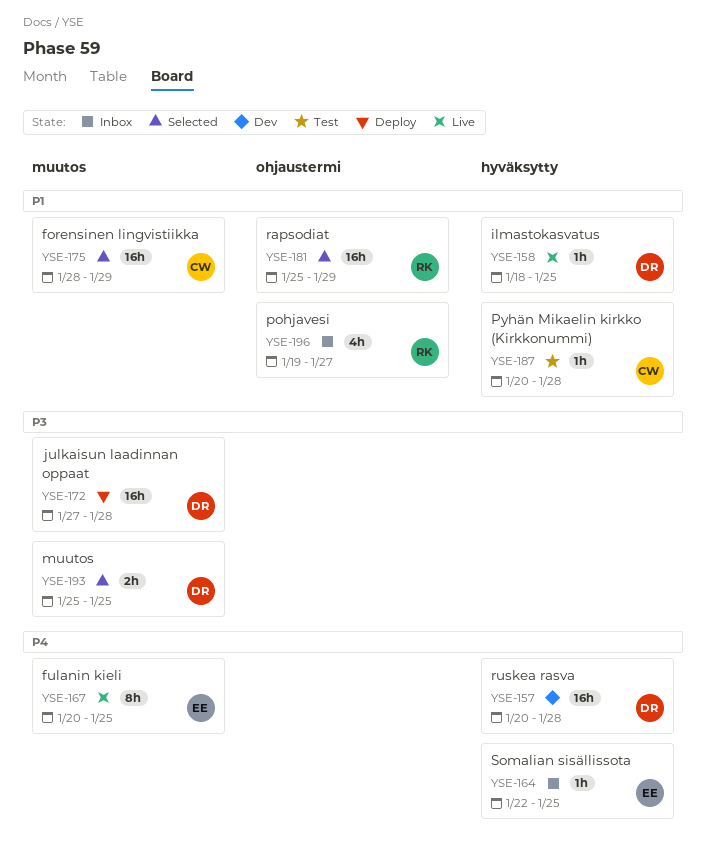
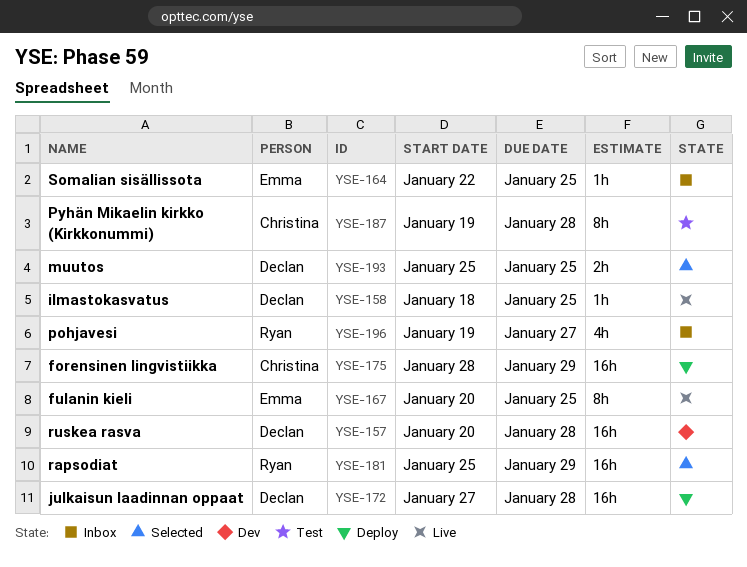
YSE-175, status: Selected -> Deploy
YSE-187, estimate: 1h -> 8h
YSE-187, start: Jan 20 -> Jan 19

